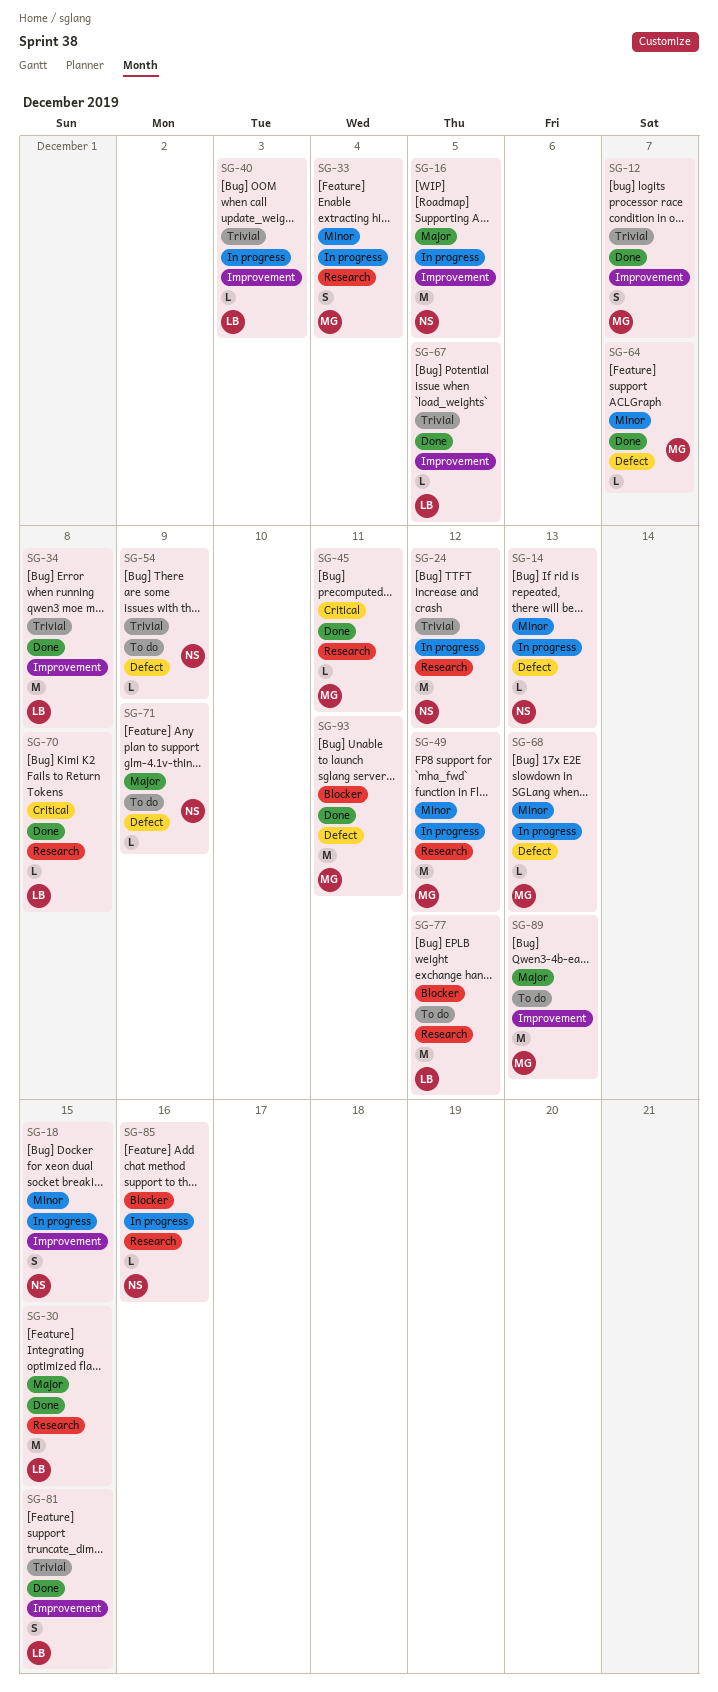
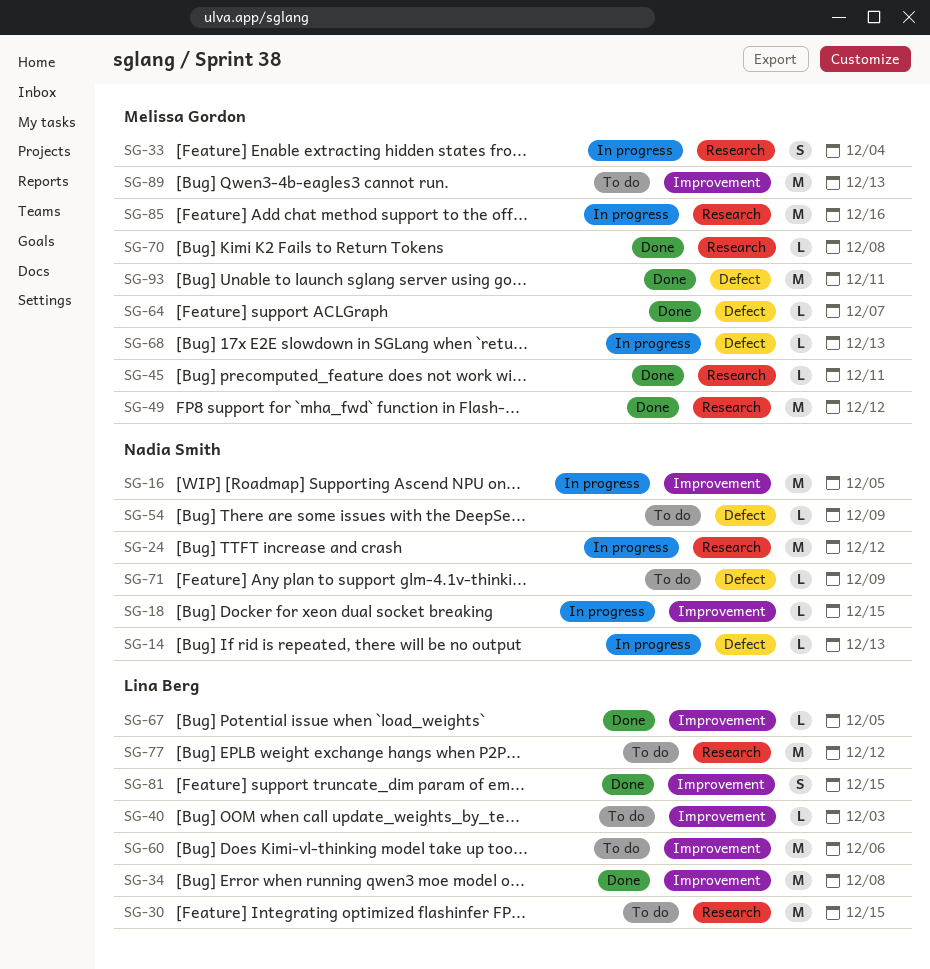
SG-12: present -> none
SG-18, estimate: S -> L
SG-30, status: Done -> To do
SG-40, status: In progress -> To do
SG-49, status: In progress -> Done
SG-60: none -> present
SG-70, owner: Lina Berg -> Melissa Gordon
SG-85, owner: Nadia Smith -> Melissa Gordon
SG-85, estimate: L -> M

